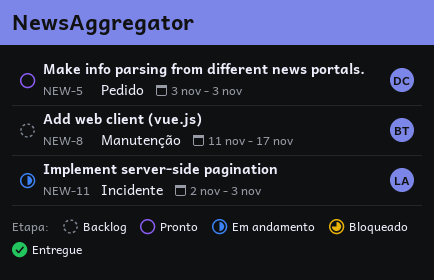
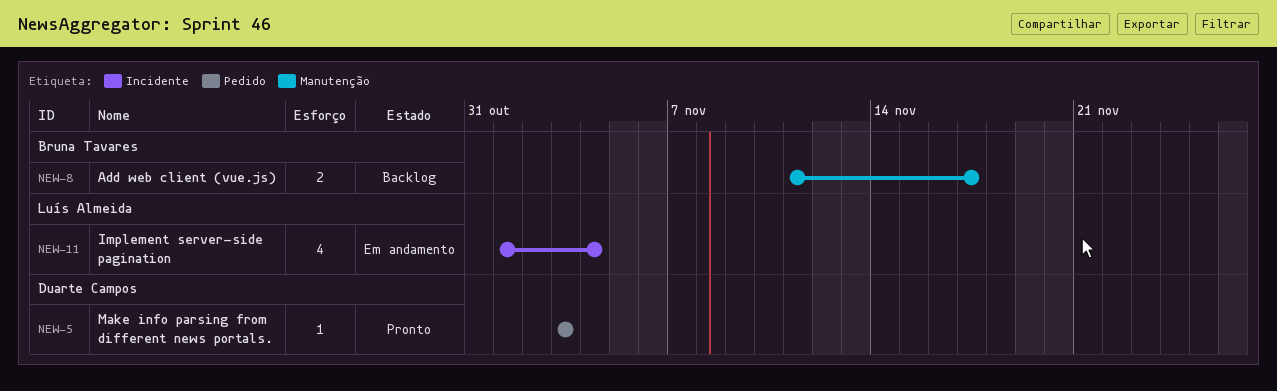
NEW-11, start: Nov 2 -> Nov 1
NEW-11, due: Nov 3 -> Nov 4

